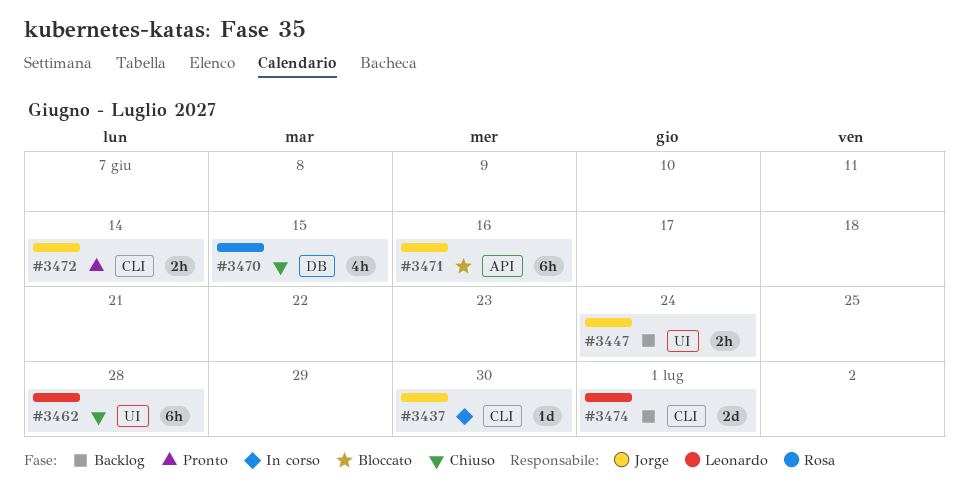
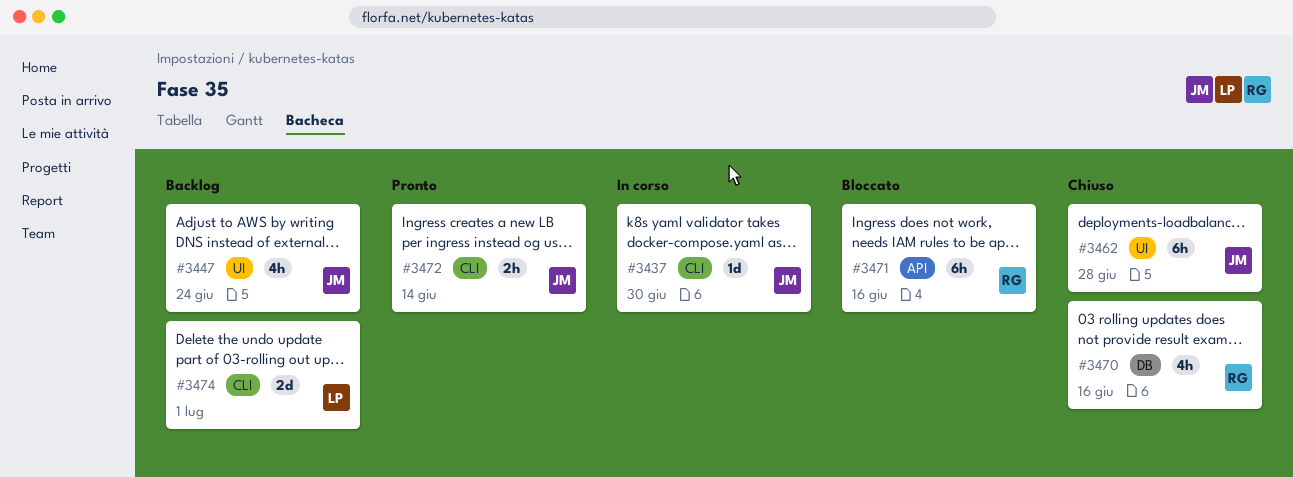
#3447, estimate: 2h -> 4h
#3462, owner: Leonardo -> Jorge
#3470, due: Jun 15 -> Jun 16
#3471, owner: Jorge -> Rosa

